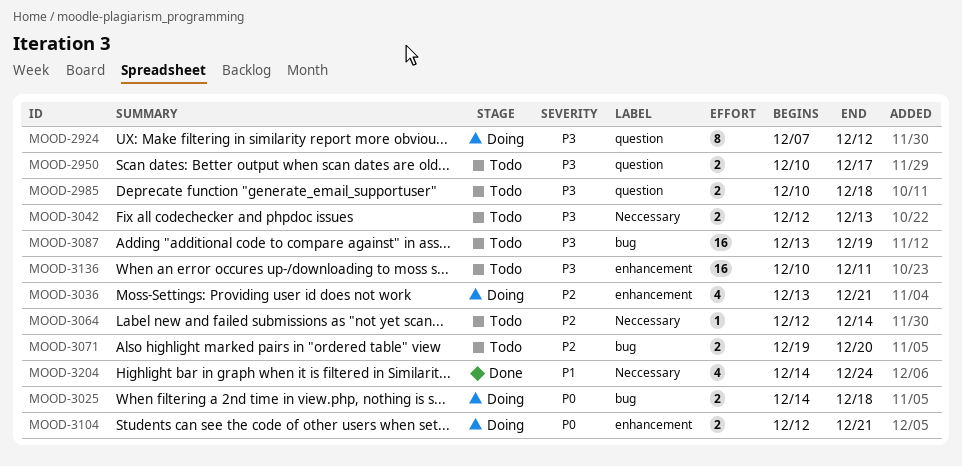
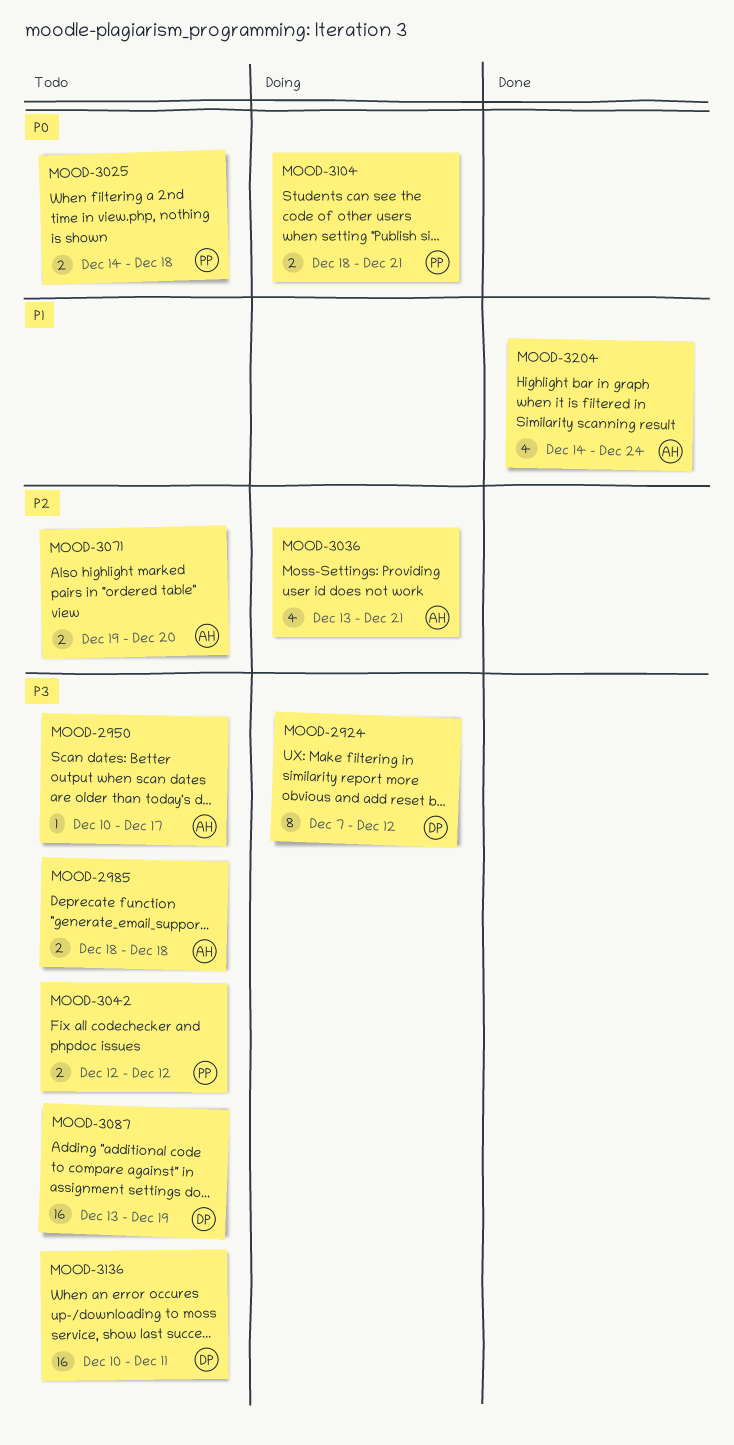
MOOD-2950, estimate: 2 -> 1
MOOD-2985, start: Dec 10 -> Dec 18
MOOD-3025, status: Doing -> Todo
MOOD-3042, due: Dec 13 -> Dec 12
MOOD-3064: present -> none
MOOD-3104, start: Dec 12 -> Dec 18

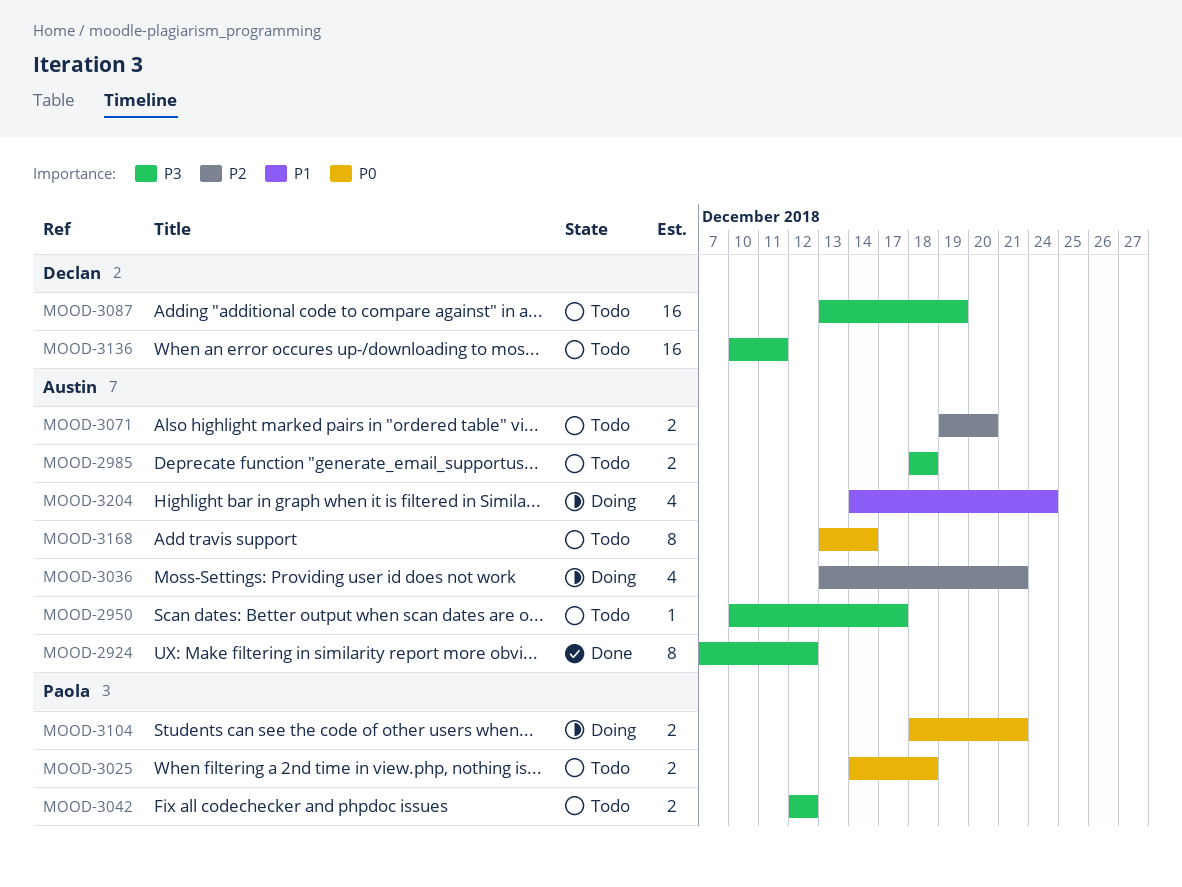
MOOD-2924, status: Doing -> Done
MOOD-2924, owner: Declan -> Austin
MOOD-3168: none -> present
MOOD-3204, status: Done -> Doing

